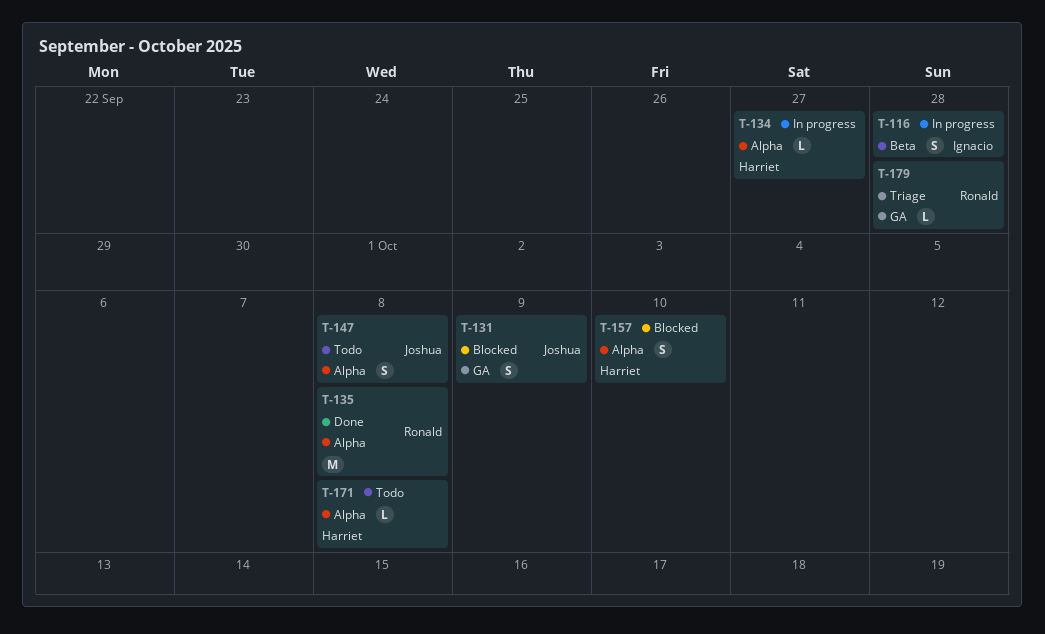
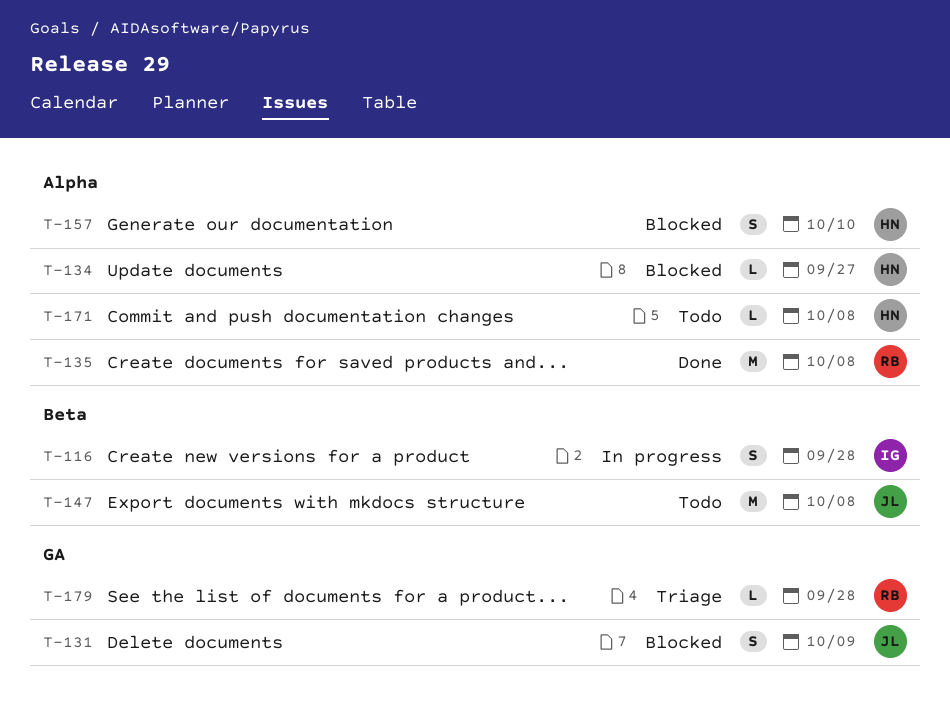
T-134, status: In progress -> Blocked
T-147, label: Alpha -> Beta
T-147, estimate: S -> M

